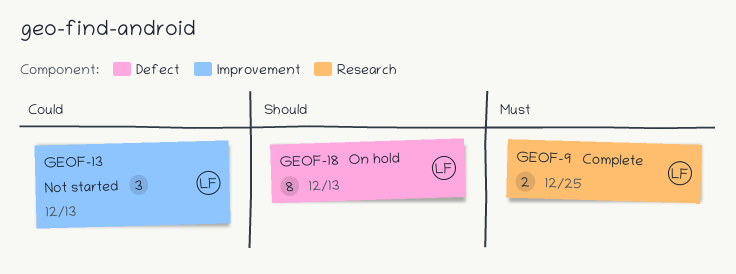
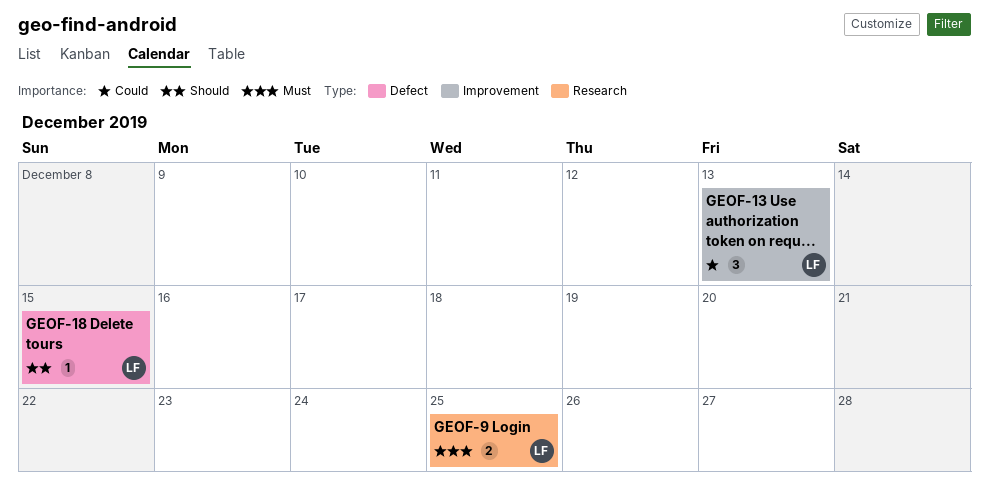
GEOF-18, estimate: 8 -> 1
GEOF-18, due: Dec 13 -> Dec 15

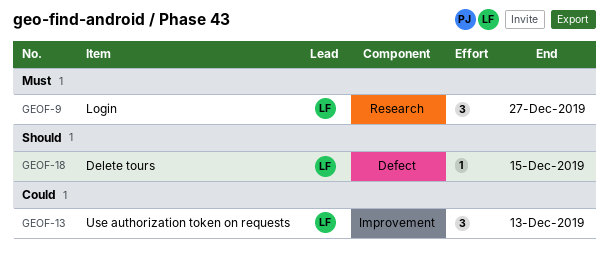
GEOF-9, estimate: 2 -> 3
GEOF-9, due: Dec 25 -> Dec 27

